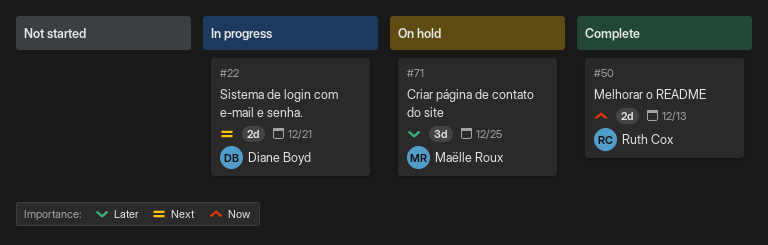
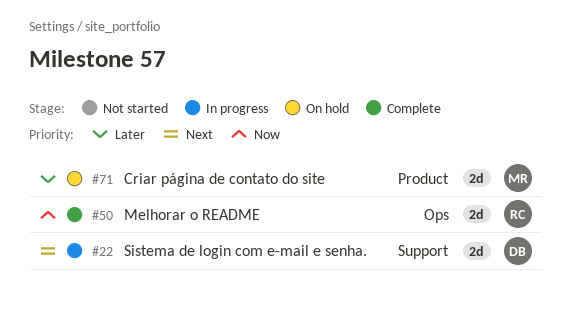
#71, estimate: 3d -> 2d

